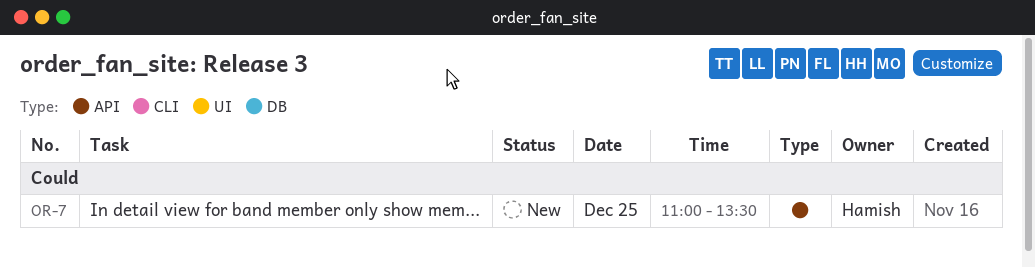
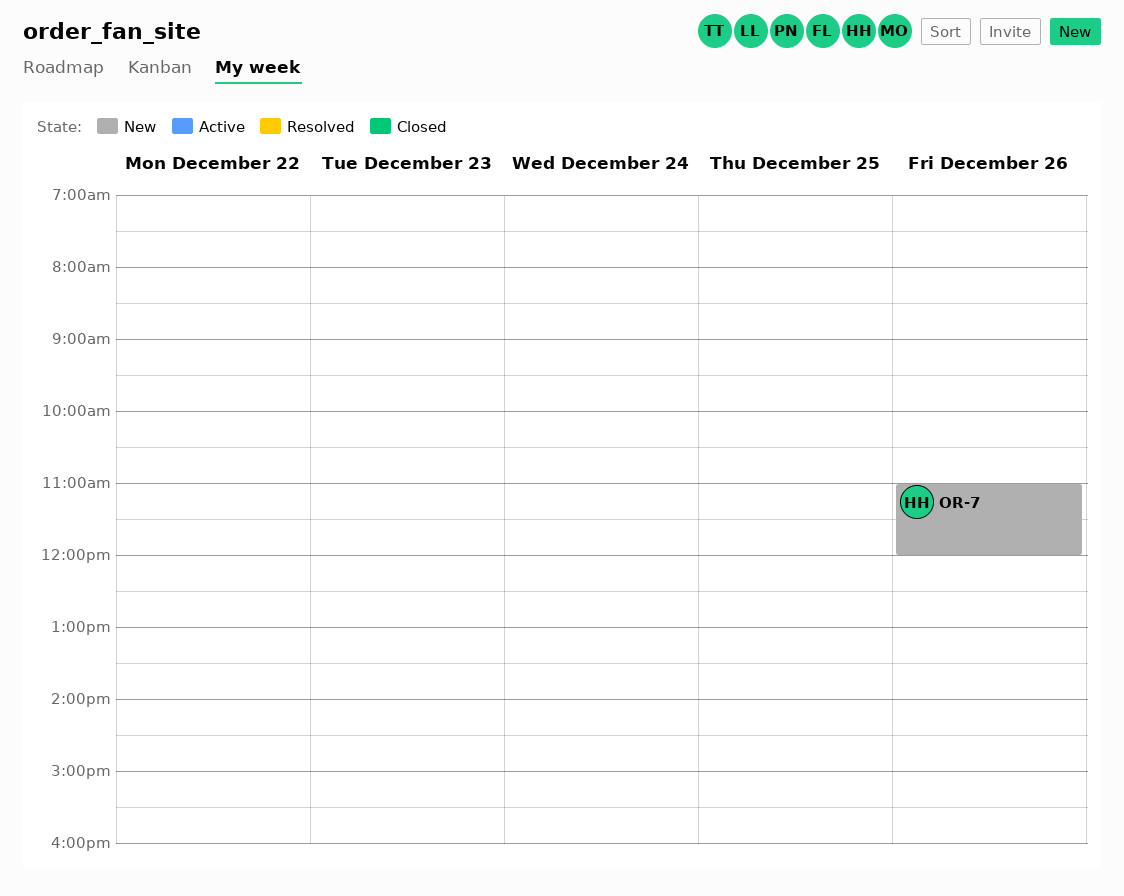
OR-7, day: Dec 25 -> Dec 26
OR-7, ends: 13:30 -> 12:00

